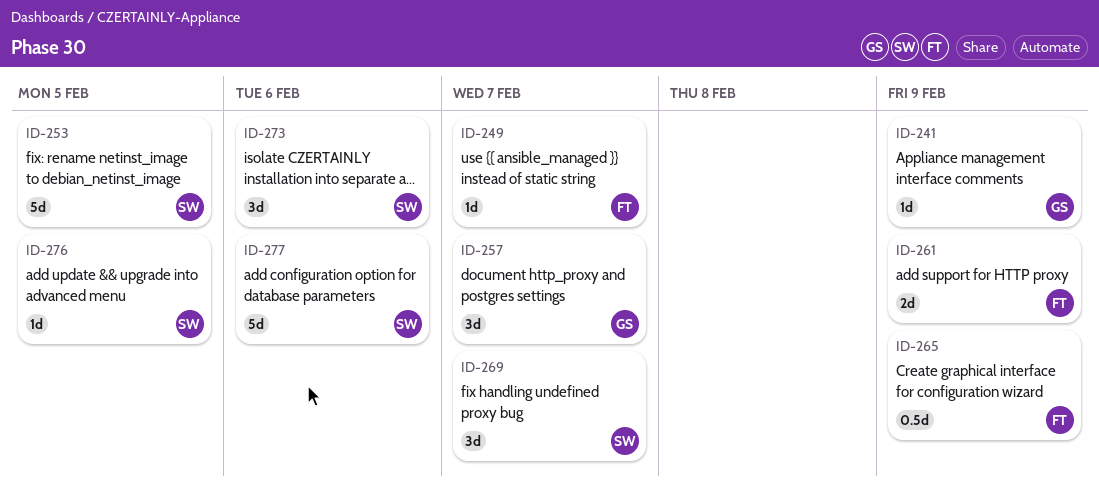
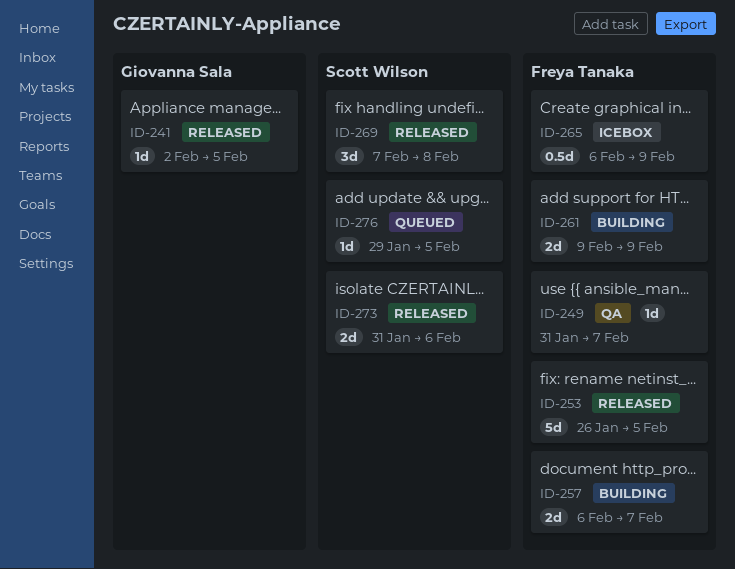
ID-241, due: Feb 9 -> Feb 5
ID-253, owner: Scott Wilson -> Freya Tanaka
ID-257, owner: Giovanna Sala -> Freya Tanaka
ID-257, estimate: 3d -> 2d
ID-269, due: Feb 7 -> Feb 8
ID-273, estimate: 3d -> 2d
ID-277: present -> none

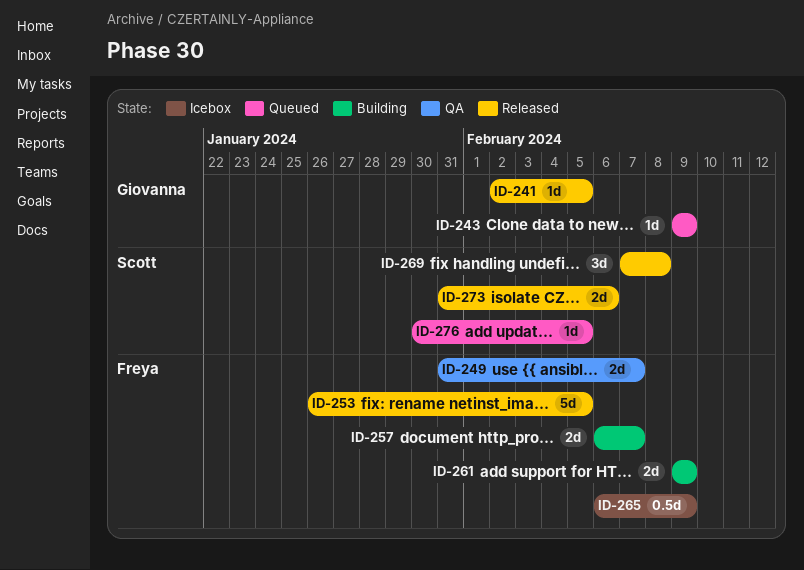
ID-243: none -> present
ID-249, estimate: 1d -> 2d
ID-276, start: Jan 29 -> Jan 30

